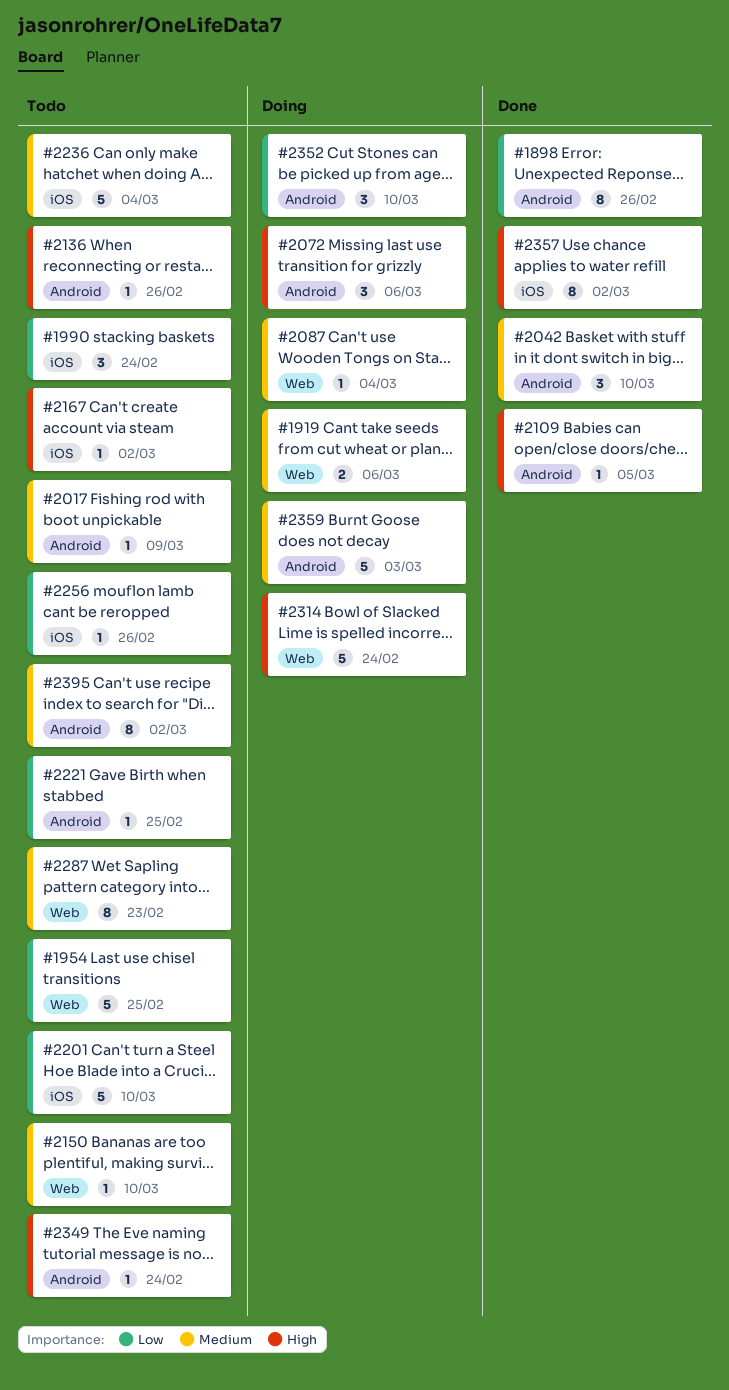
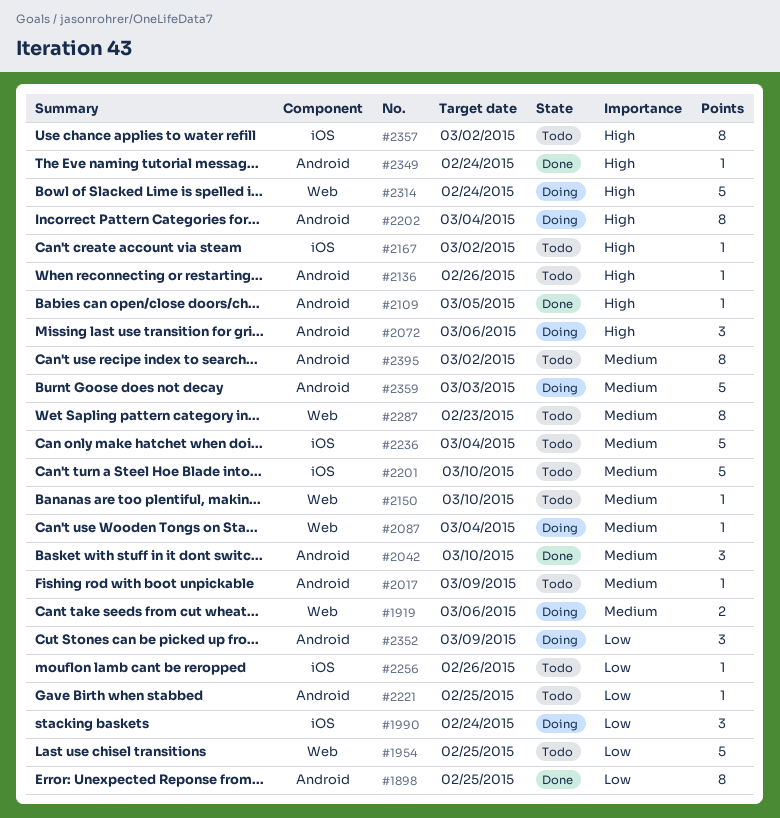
#1898, due: Feb 26 -> Feb 25
#1990, status: Todo -> Doing
#2201, priority: Low -> Medium
#2202: none -> present
#2349, status: Todo -> Done
#2352, due: Mar 10 -> Mar 9
#2357, status: Done -> Todo

